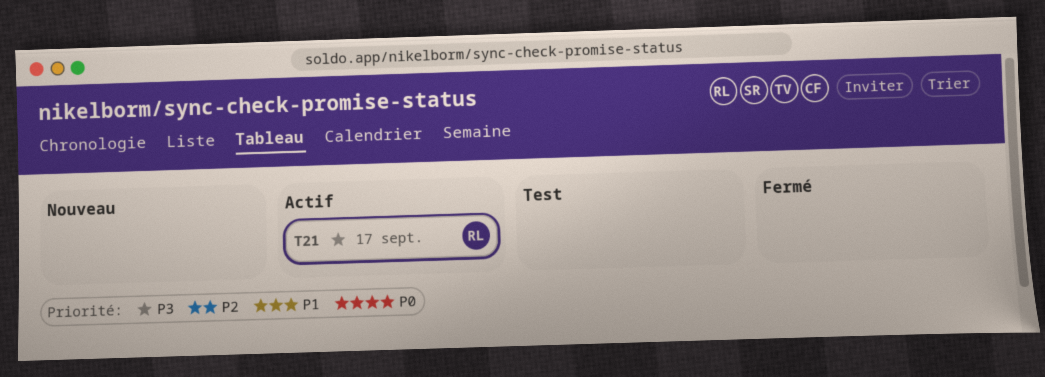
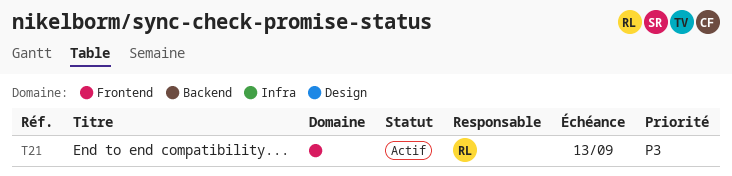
T21, due: Sep 17 -> Sep 13

